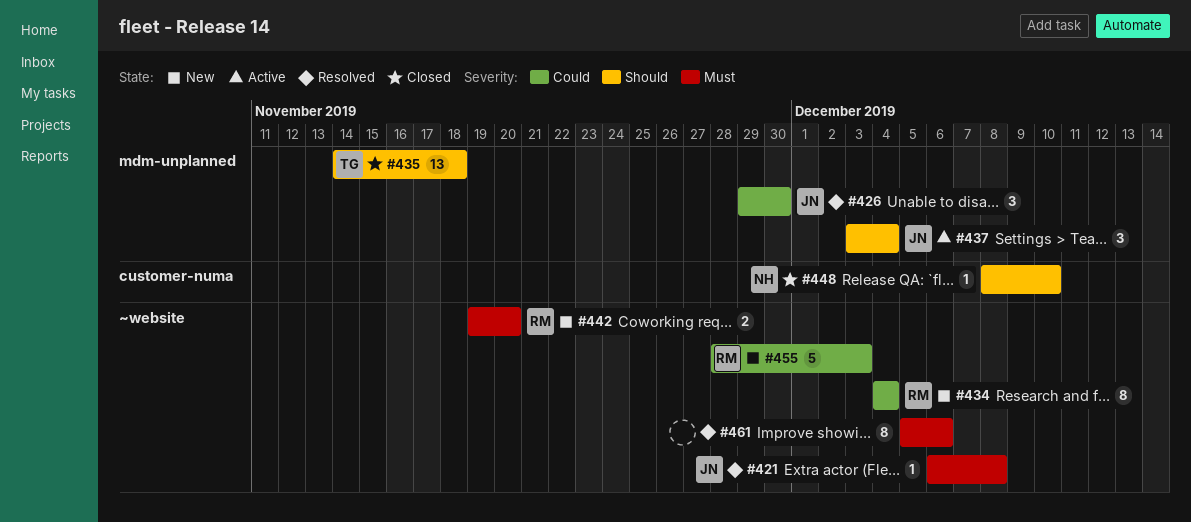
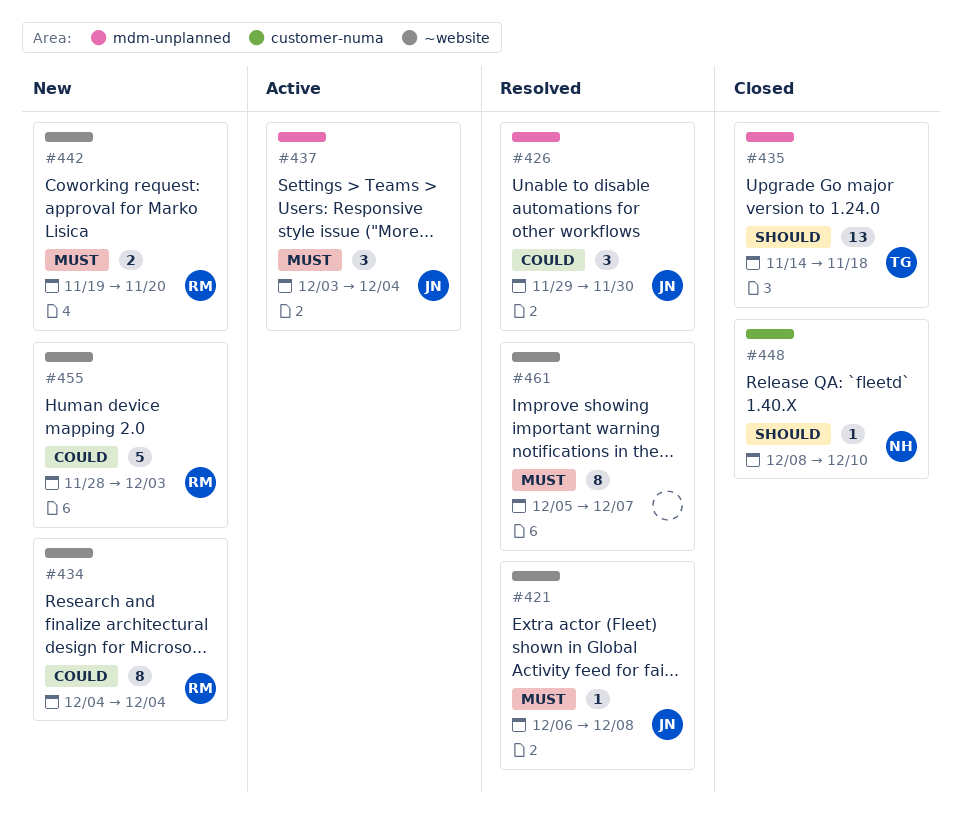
#437, priority: Should -> Must
#461, due: Dec 6 -> Dec 7

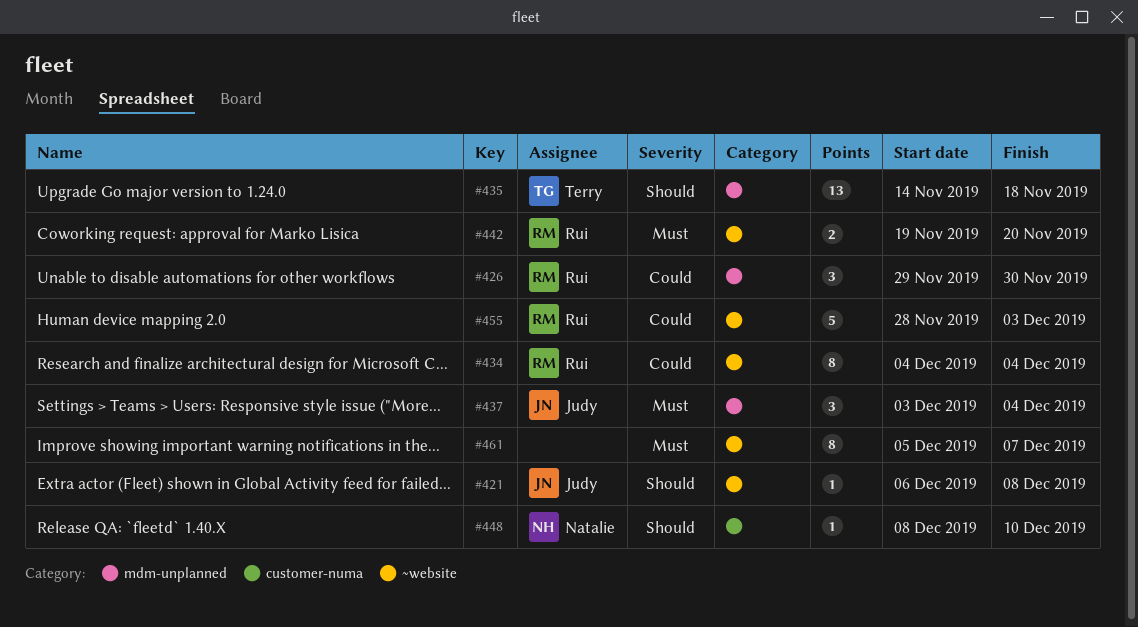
#421, priority: Must -> Should
#426, owner: Judy -> Rui

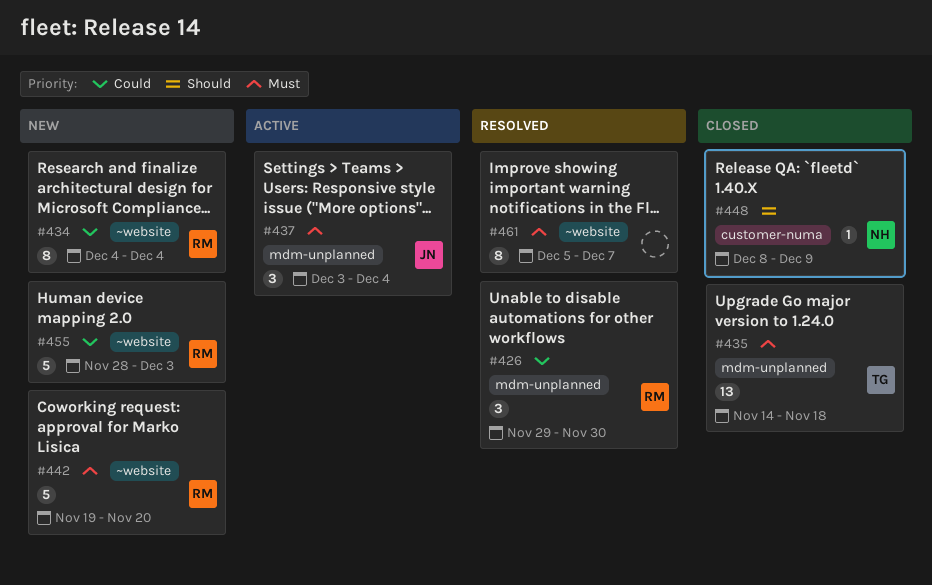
#421: present -> none
#435, priority: Should -> Must
#442, estimate: 2 -> 5
#448, due: Dec 10 -> Dec 9

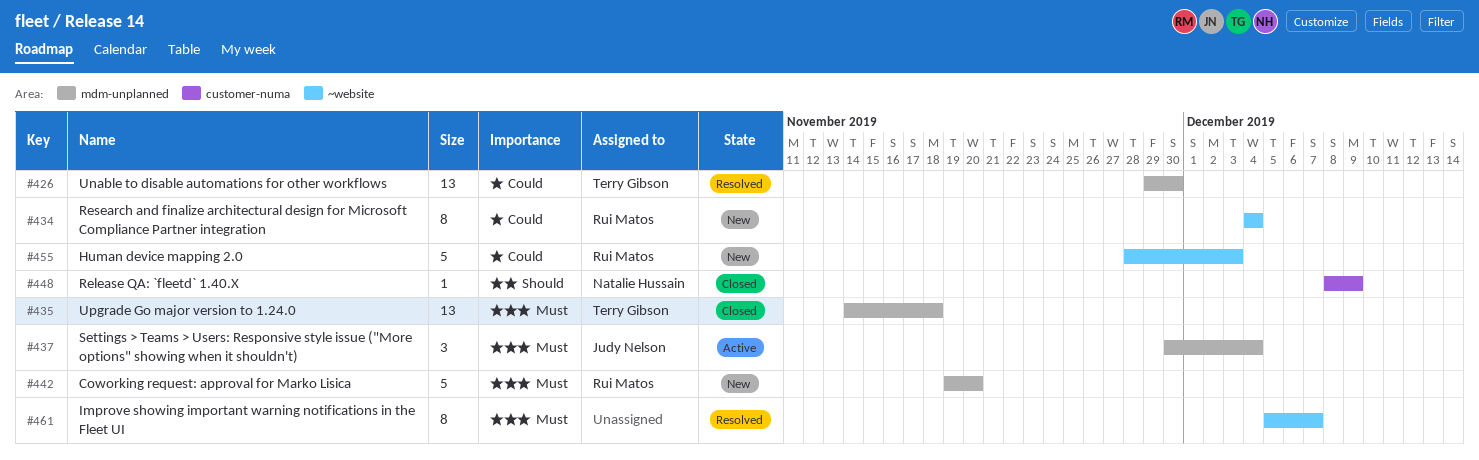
#426, owner: Rui Matos -> Terry Gibson
#426, estimate: 3 -> 13
#437, start: Dec 3 -> Nov 30
#442, label: ~website -> mdm-unplanned

